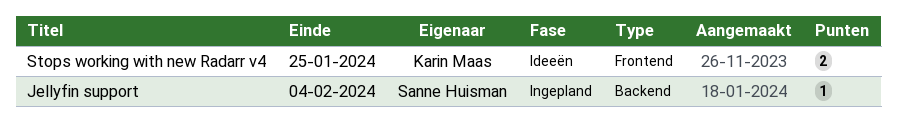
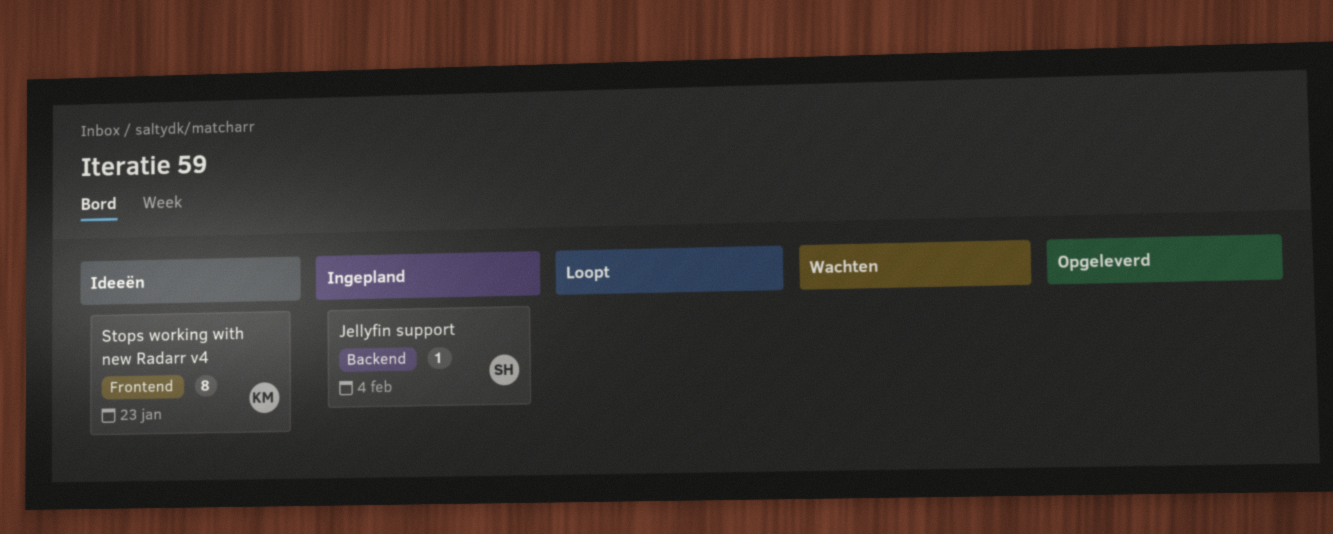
Stops working with new Radarr v4, estimate: 2 -> 8
Stops working with new Radarr v4, due: Jan 25 -> Jan 23

